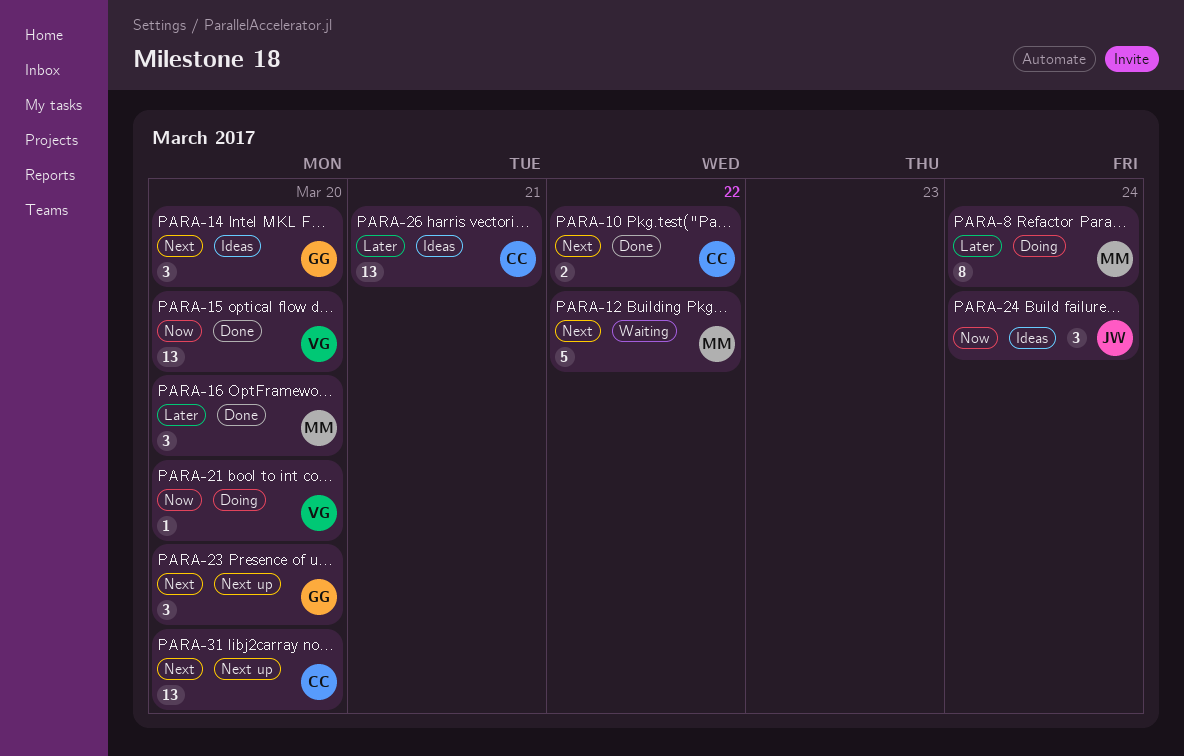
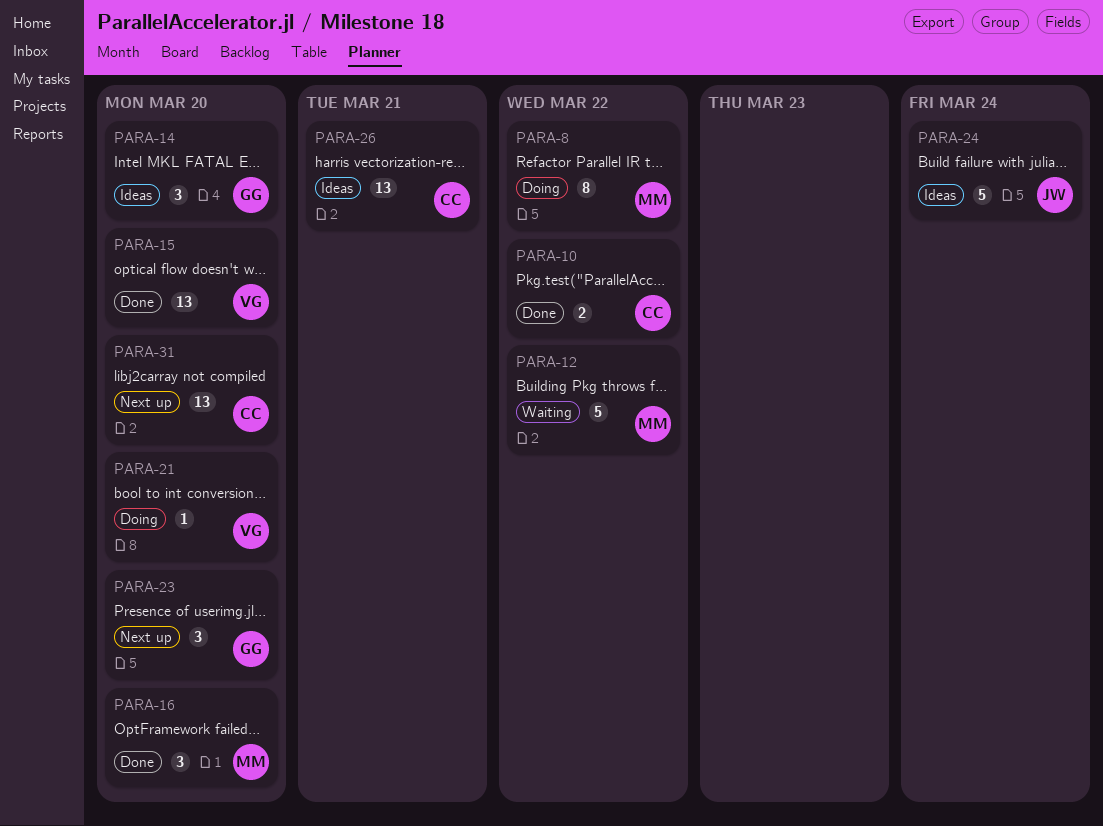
PARA-8, due: Mar 24 -> Mar 22
PARA-24, estimate: 3 -> 5

